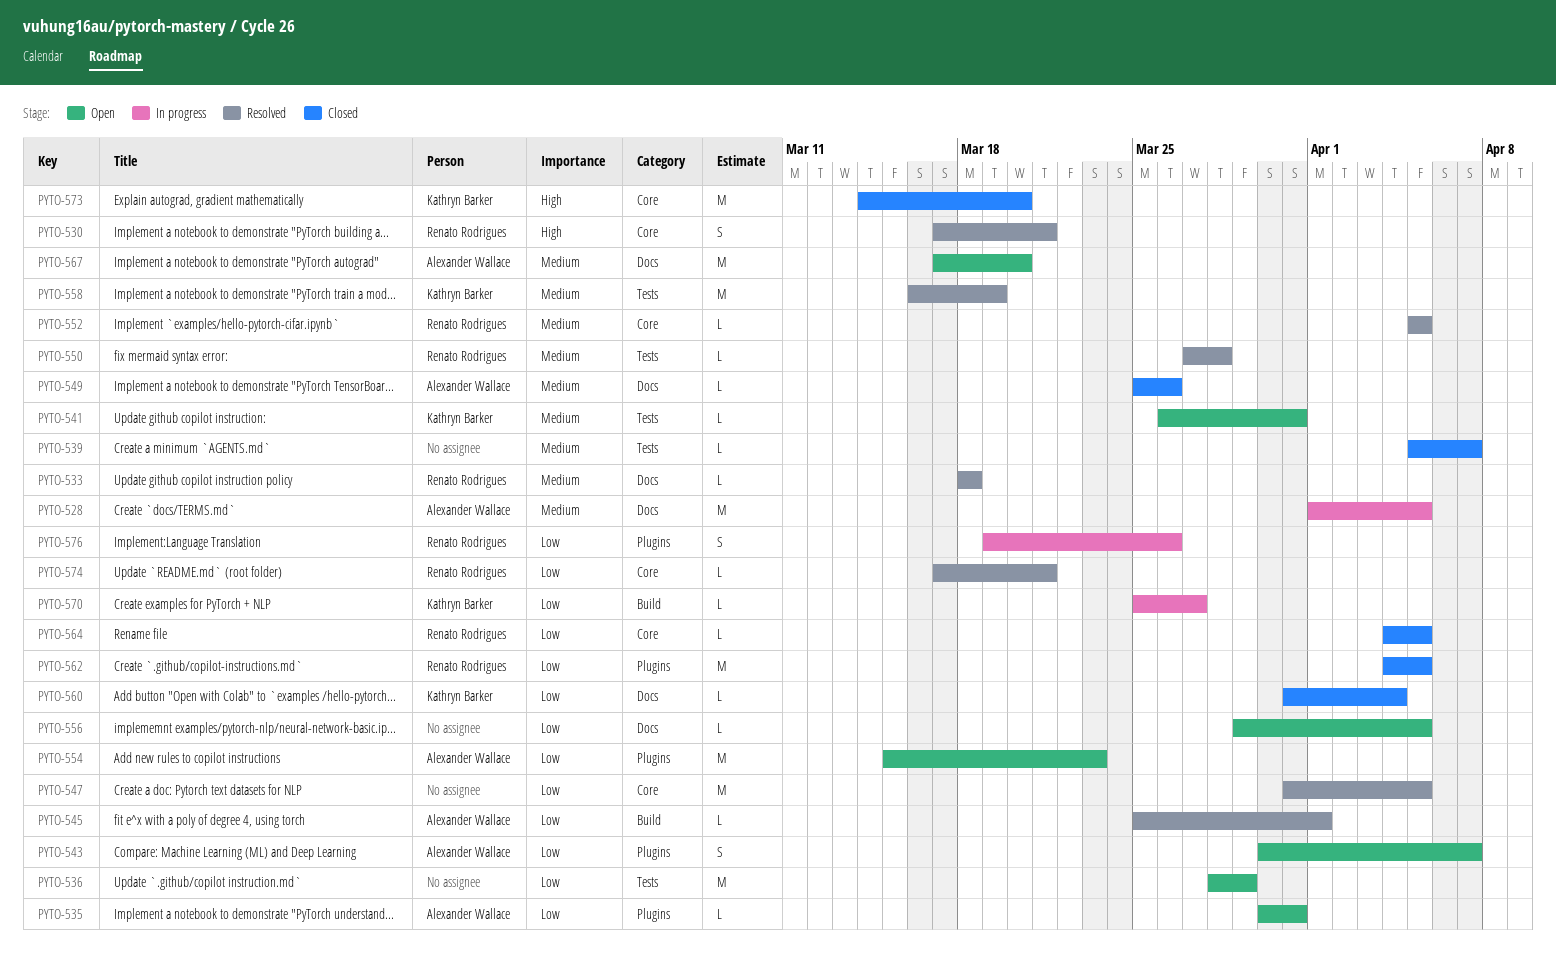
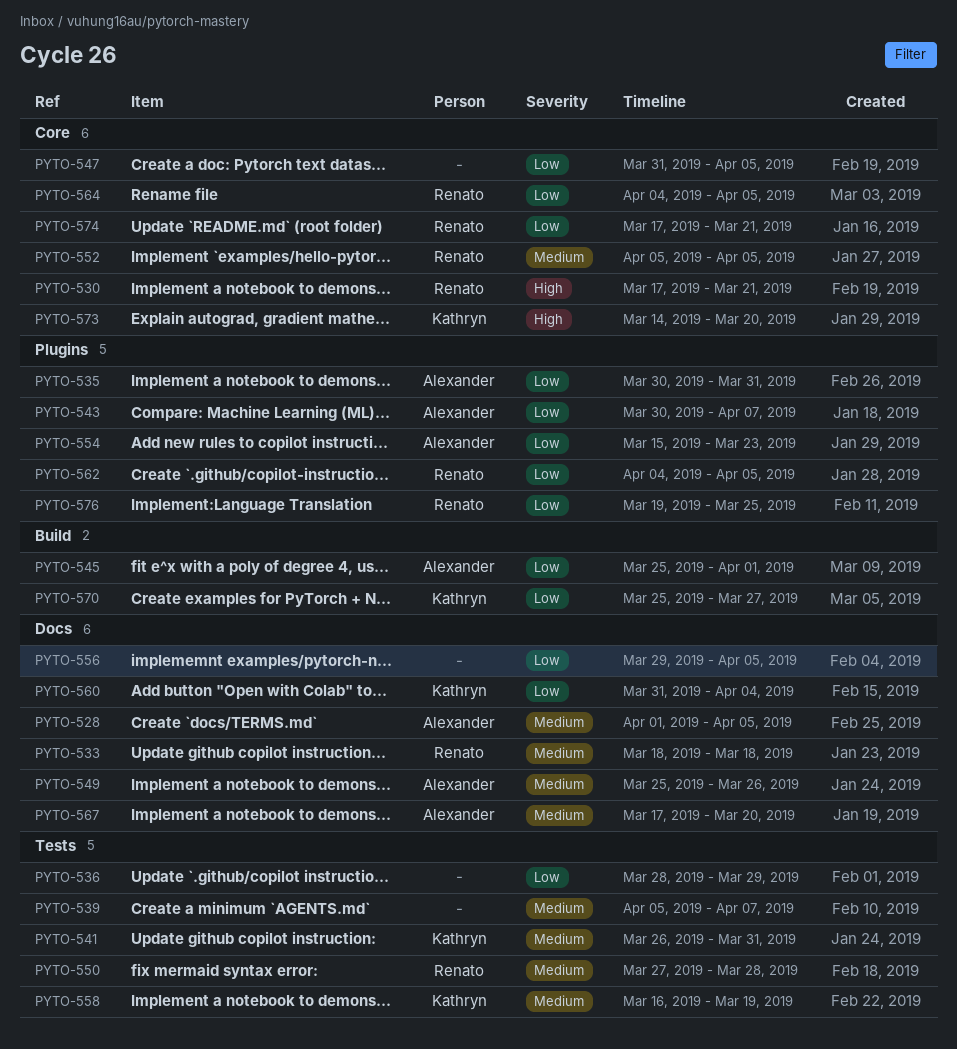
PYTO-576, due: Mar 26 -> Mar 25

